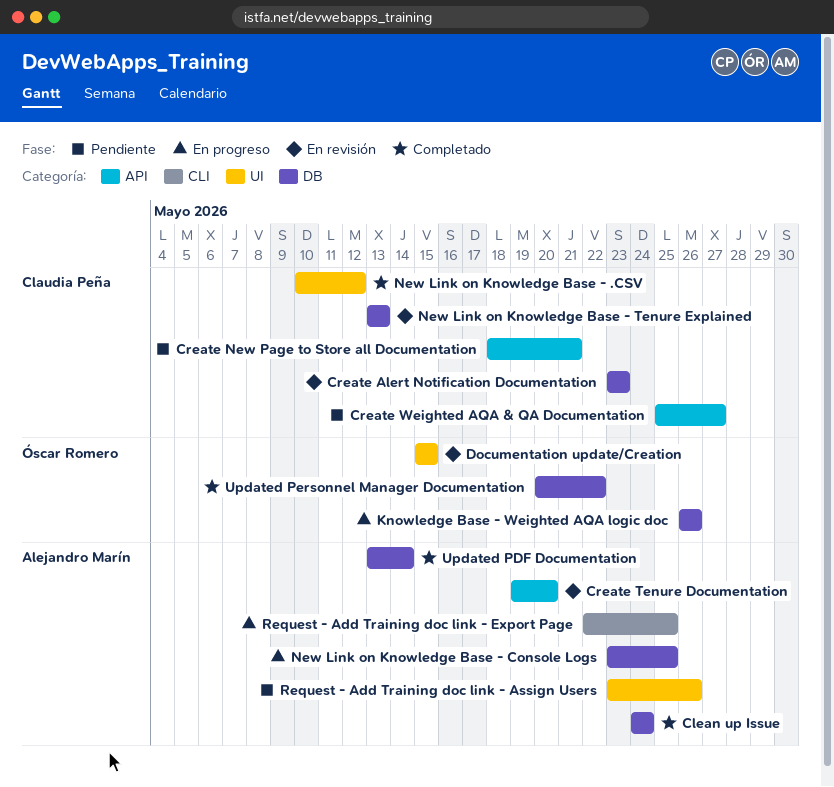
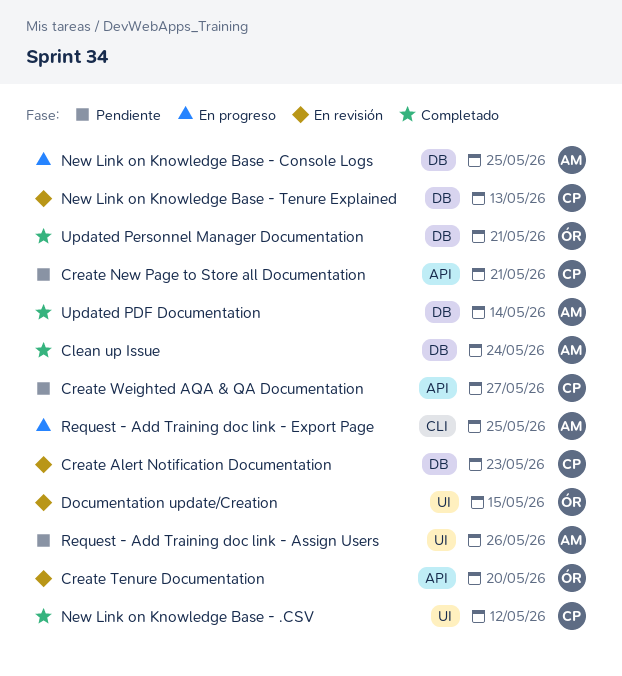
Create Tenure Documentation, owner: Alejandro Marín -> Óscar Romero
Knowledge Base - Weighted AQA logic doc: present -> none
Updated Personnel Manager Documentation, due: May 22 -> May 21

